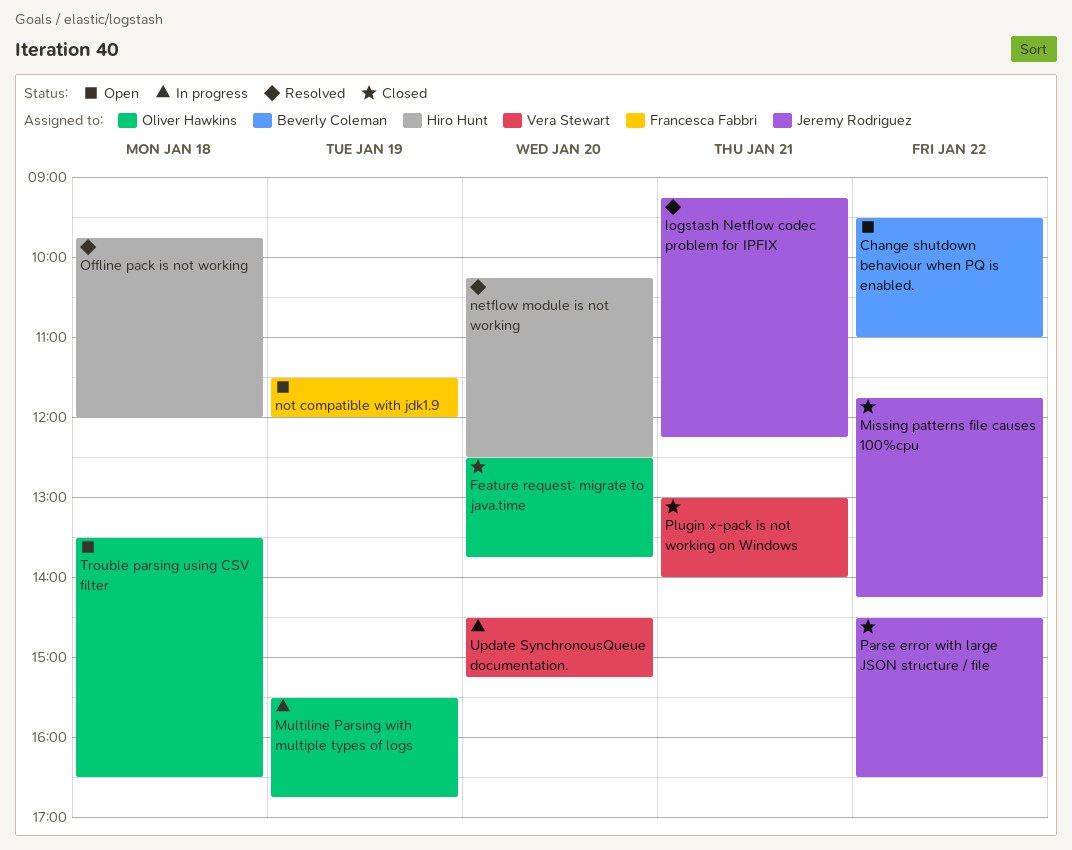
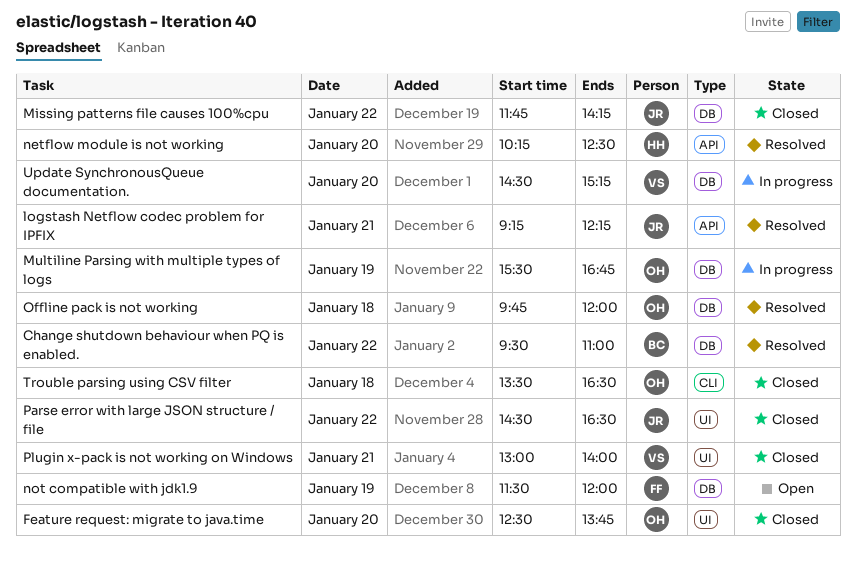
Change shutdown behaviour when PQ is enabled., status: Open -> Resolved
Offline pack is not working, owner: Hiro Hunt -> Oliver Hawkins
Trouble parsing using CSV filter, status: Open -> Closed

